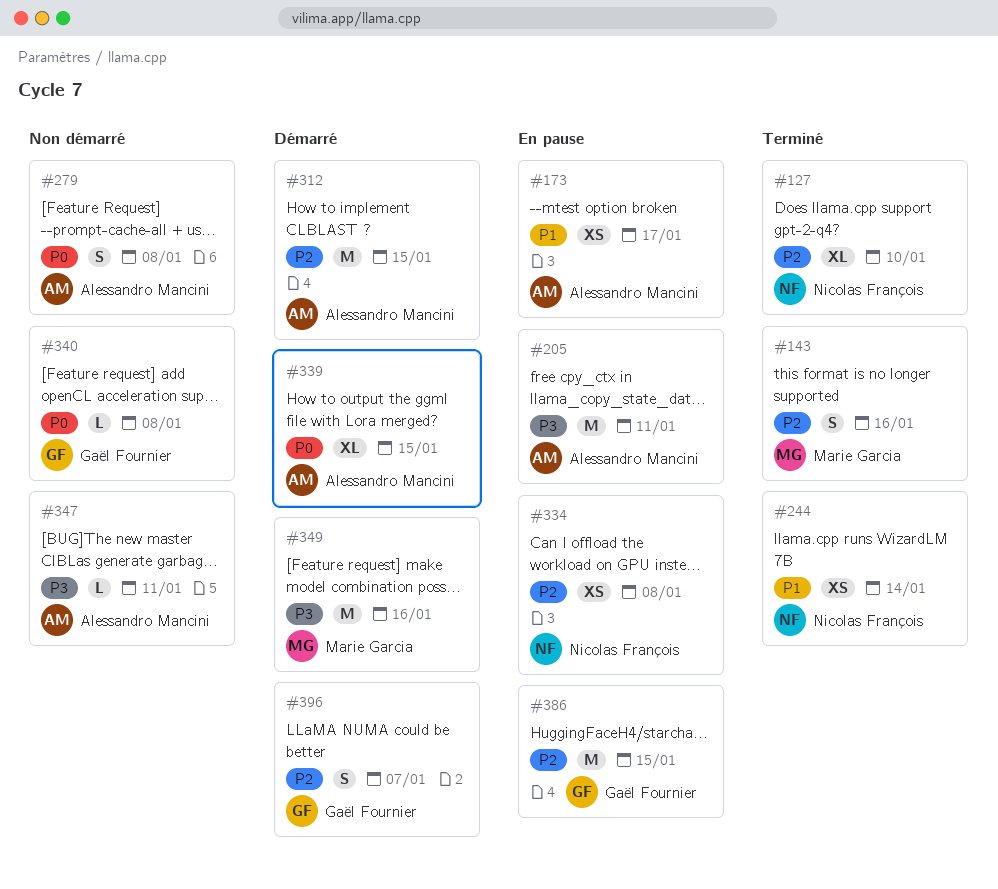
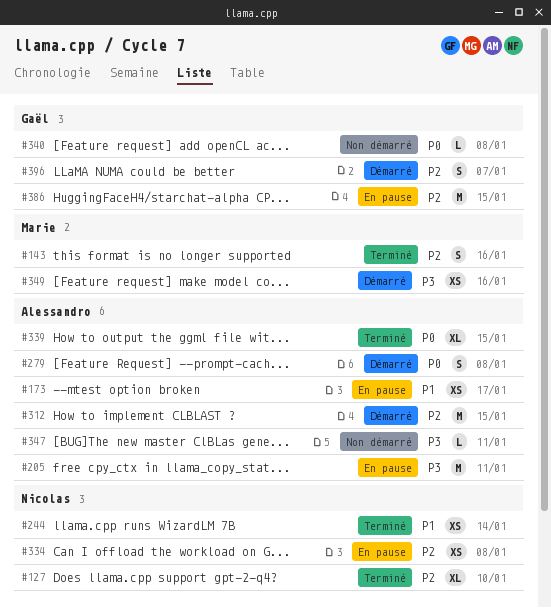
#279, status: Non démarré -> Démarré
#339, status: Démarré -> Terminé
#349, estimate: M -> XS

